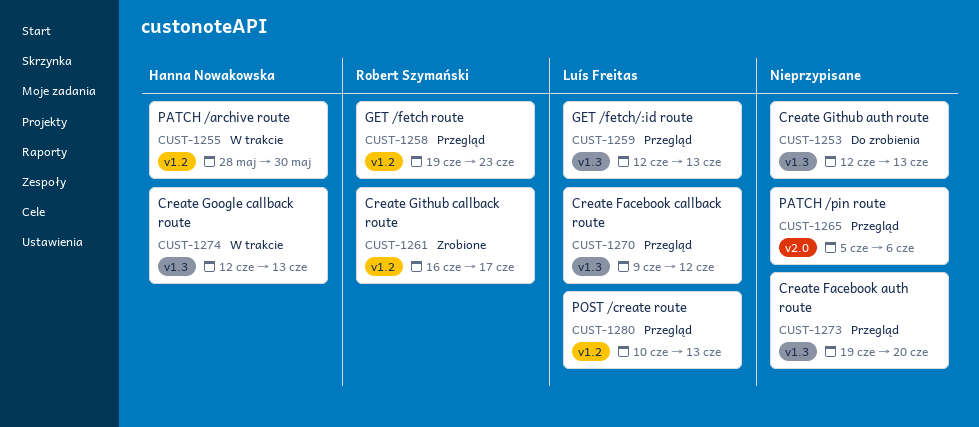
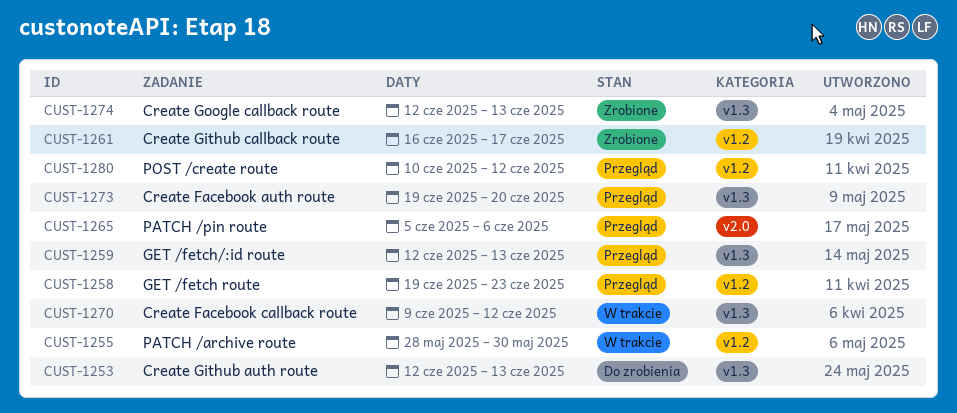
CUST-1270, status: Przegląd -> W trakcie
CUST-1274, status: W trakcie -> Zrobione
CUST-1280, due: Jun 13 -> Jun 12

